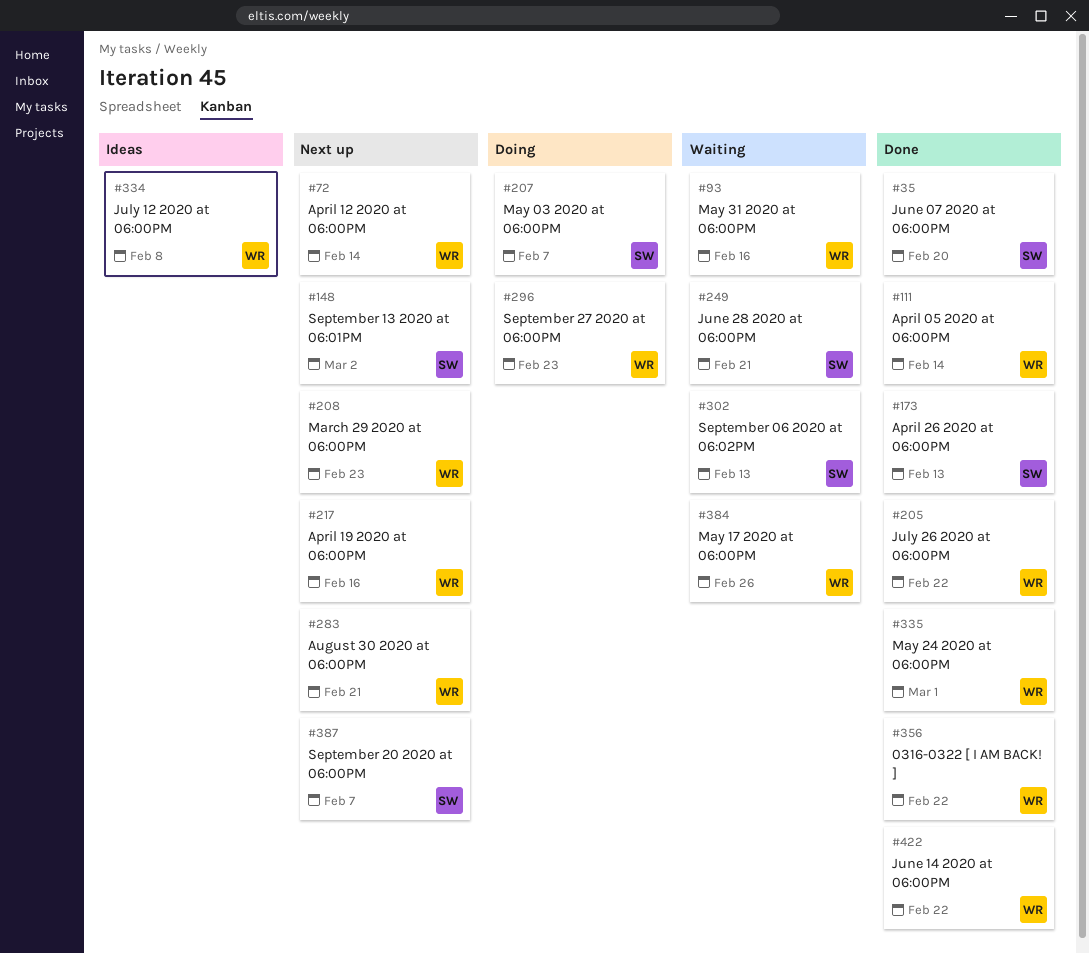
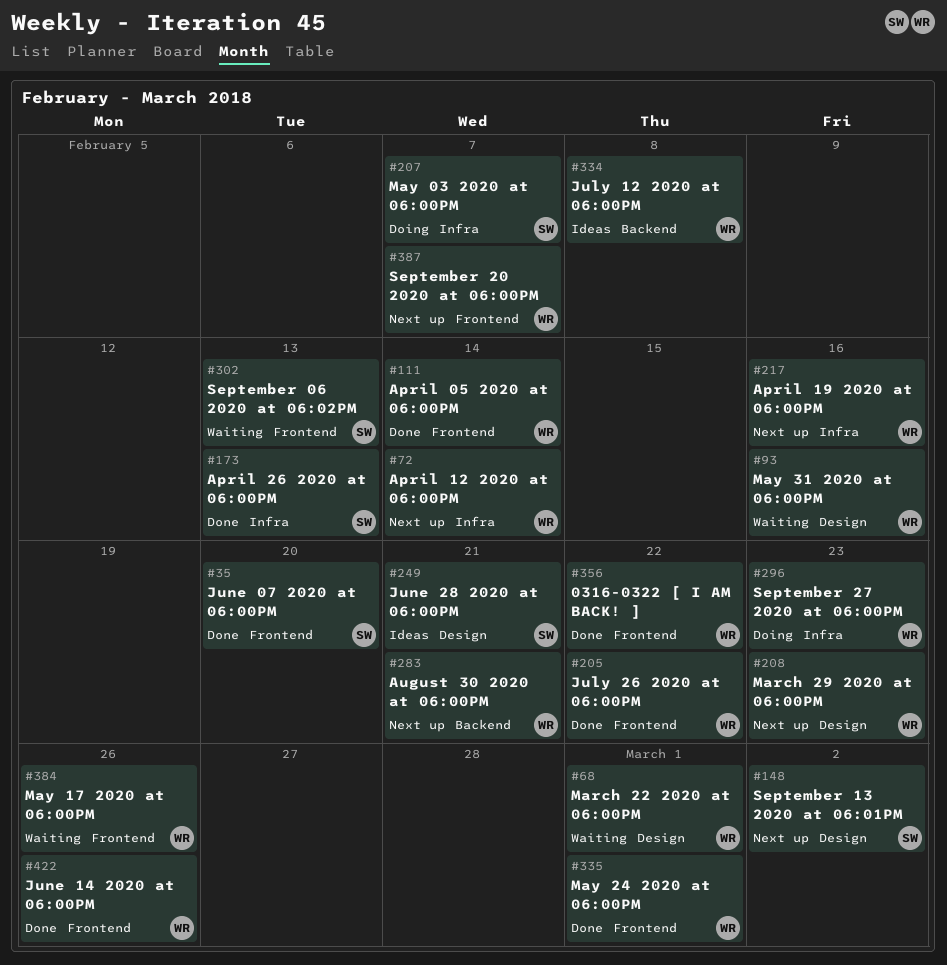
#68: none -> present
#249, status: Waiting -> Ideas
#387, owner: SW -> WR
#422, due: Feb 22 -> Feb 26

